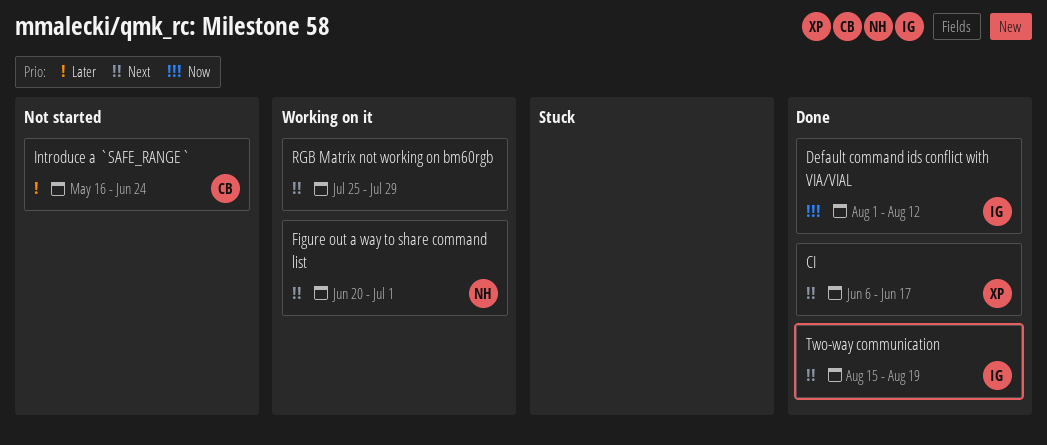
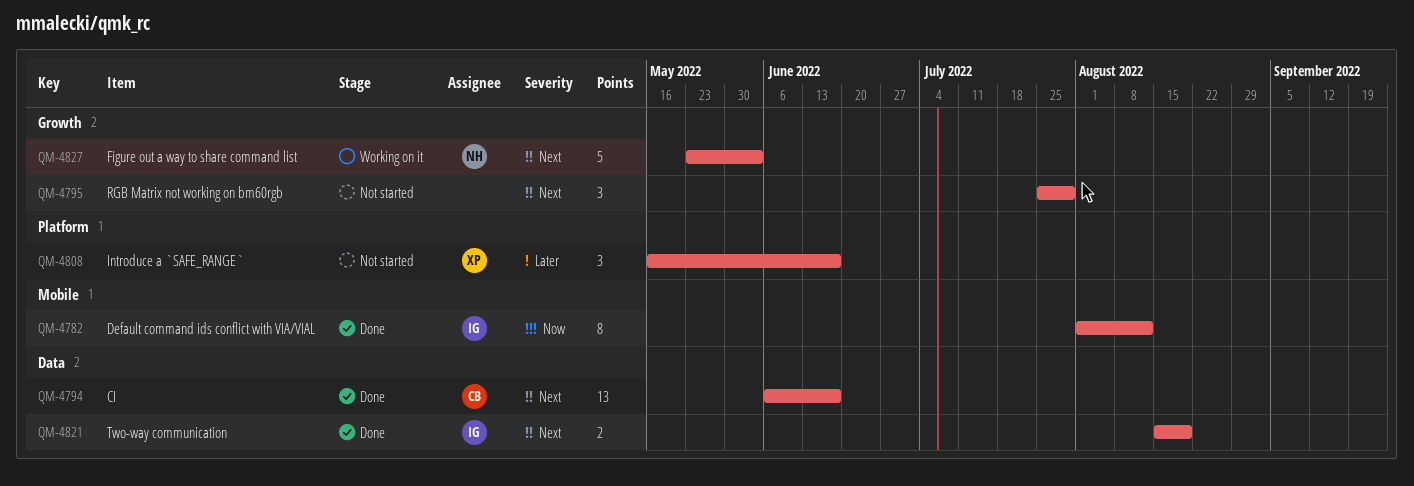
CI, owner: XP -> CB
Figure out a way to share command list, start: Jun 20 -> May 23
Figure out a way to share command list, due: Jul 1 -> Jun 3
Introduce a `SAFE_RANGE`, owner: CB -> XP
Introduce a `SAFE_RANGE`, due: Jun 24 -> Jun 17
RGB Matrix not working on bm60rgb, status: Working on it -> Not started

